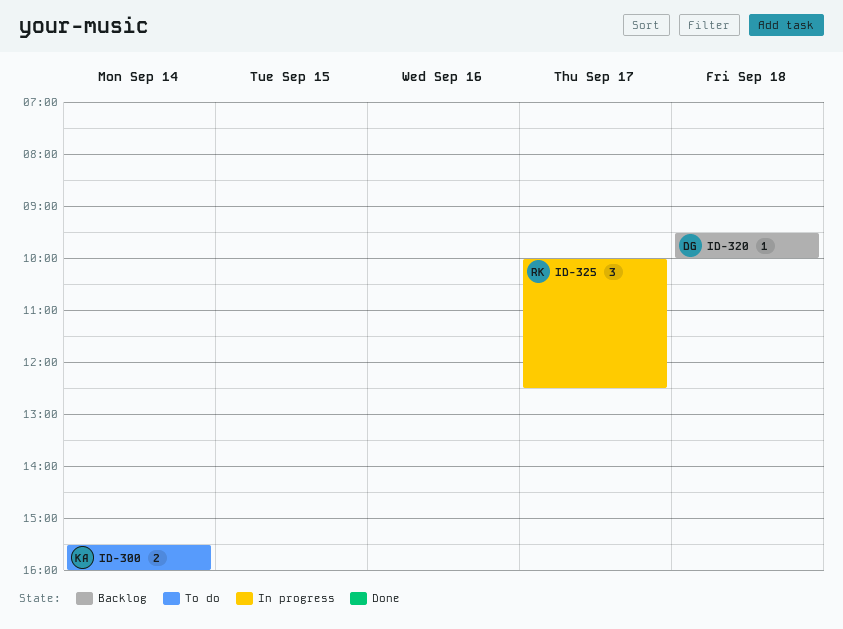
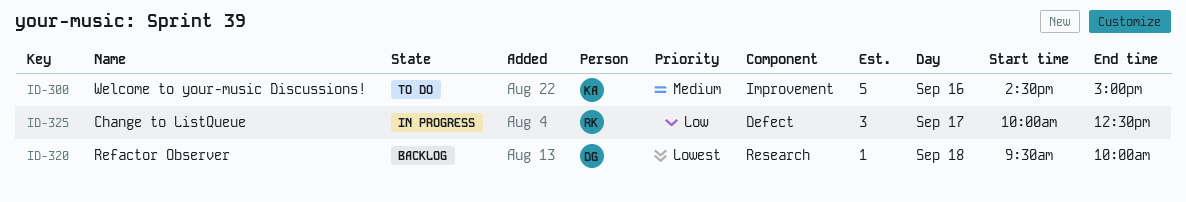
ID-300, estimate: 2 -> 5
ID-300, day: Sep 14 -> Sep 16
ID-300, begins: 15:30 -> 14:30
ID-300, ends: 16:00 -> 15:00

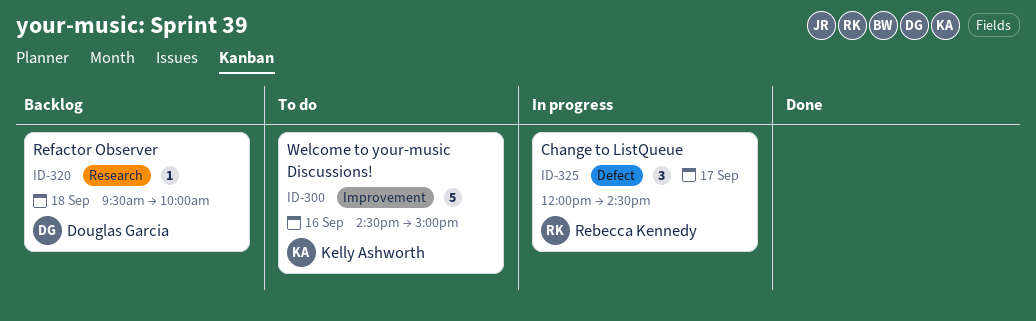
ID-325, begins: 10:00 -> 12:00
ID-325, ends: 12:30 -> 14:30

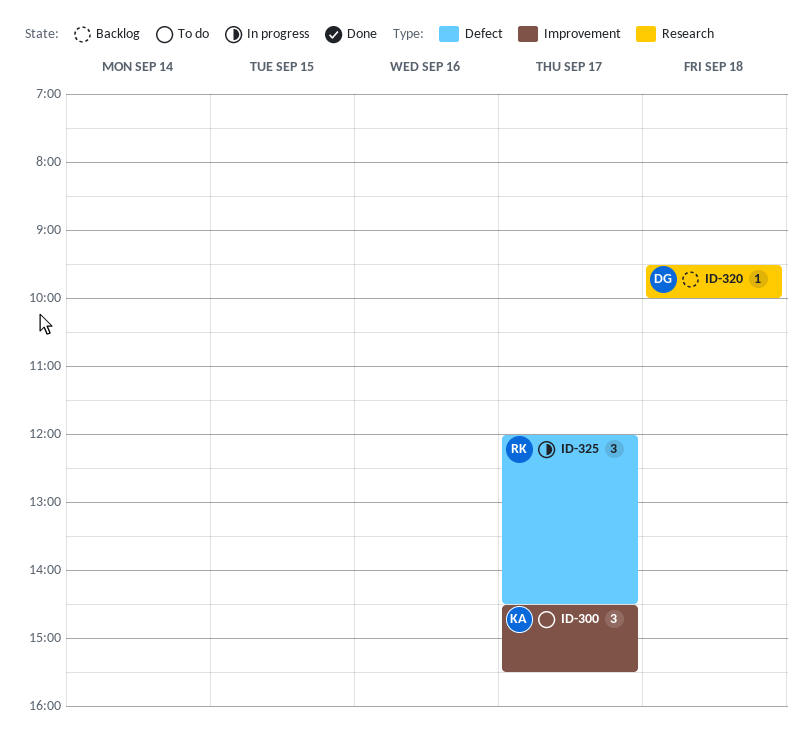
ID-300, estimate: 5 -> 3
ID-300, day: Sep 16 -> Sep 17
ID-300, ends: 15:00 -> 15:30

